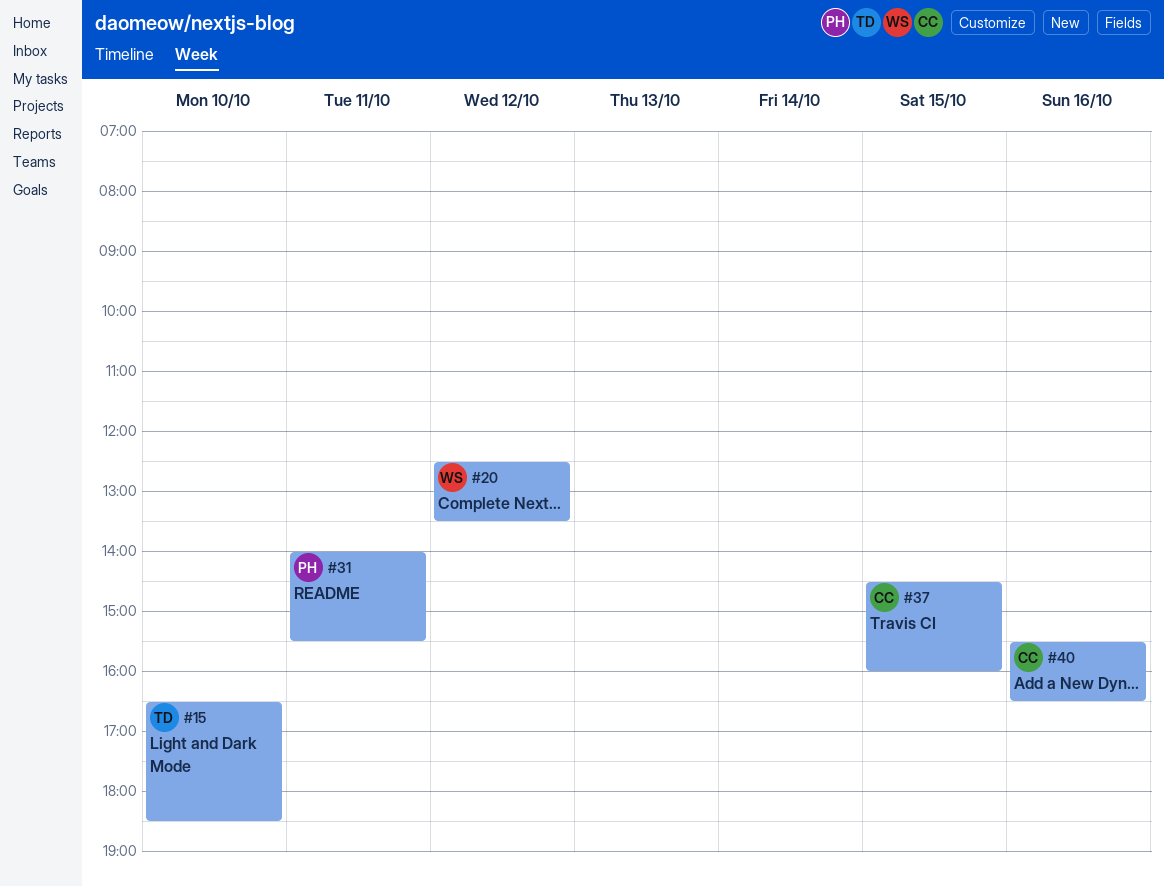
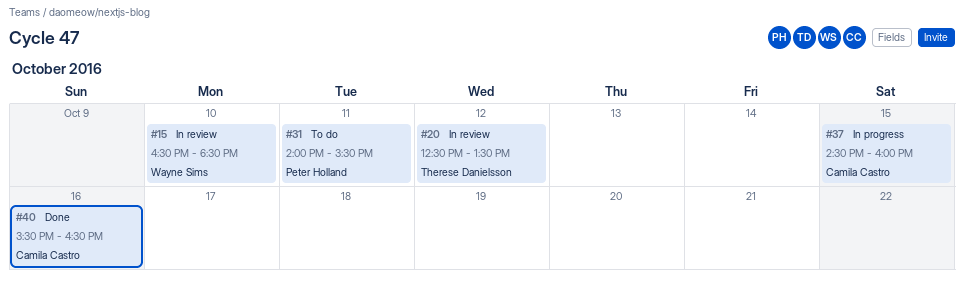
#15, owner: Therese Danielsson -> Wayne Sims
#20, owner: Wayne Sims -> Therese Danielsson

